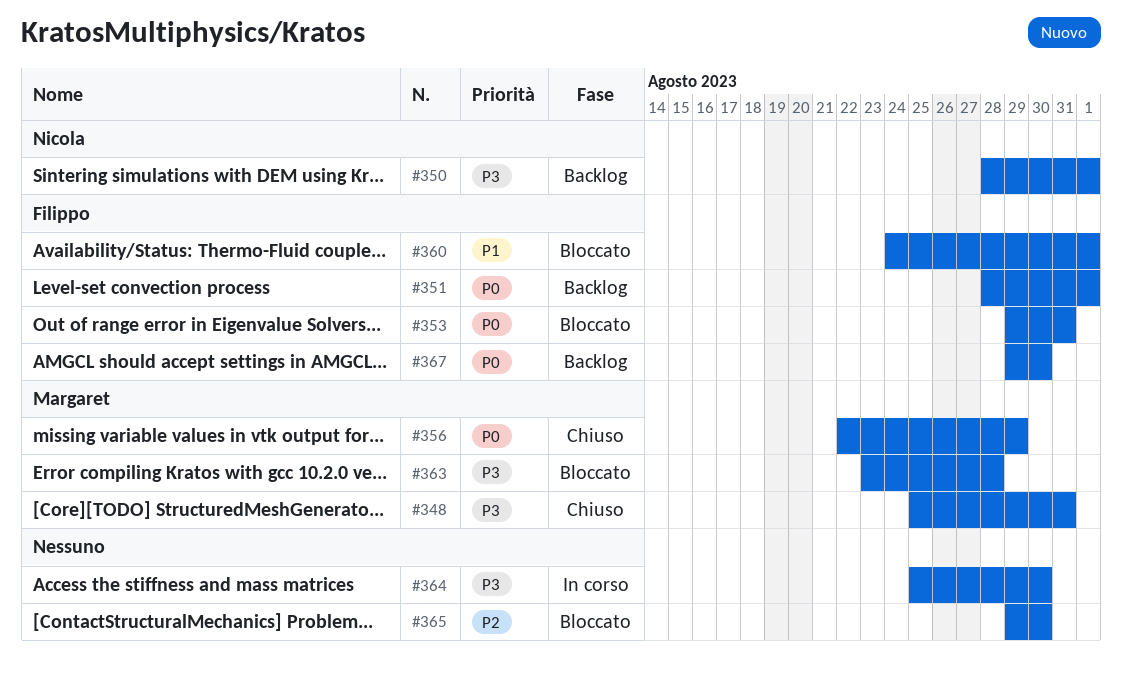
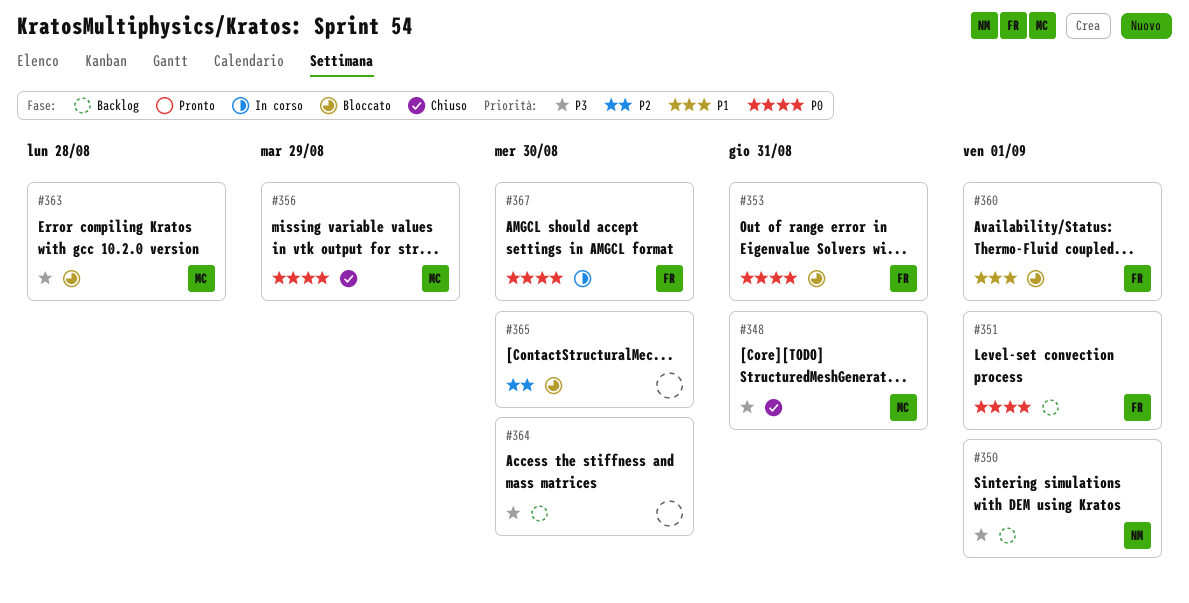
#364, status: In corso -> Backlog
#367, status: Backlog -> In corso

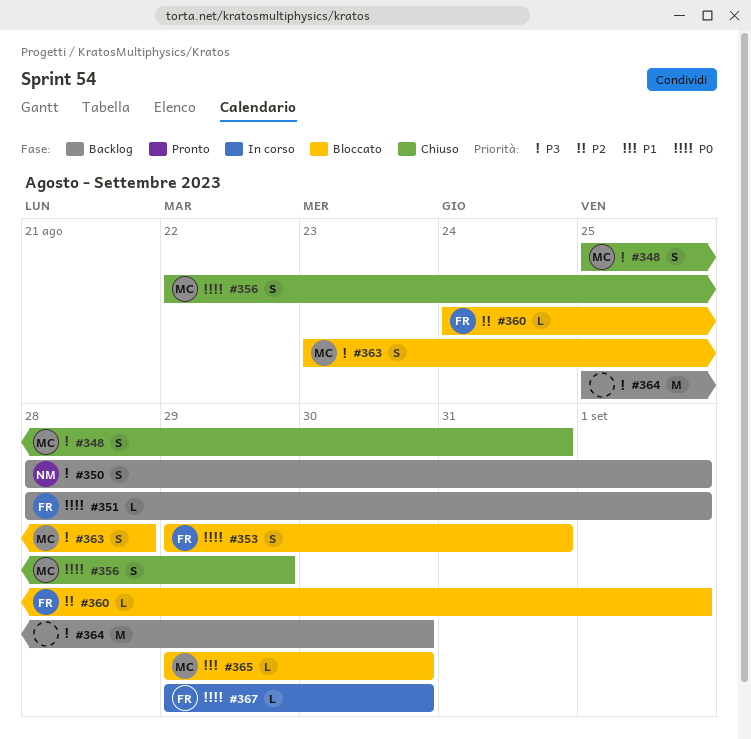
#360, priority: P1 -> P2
#365, owner: none -> MC
#365, priority: P2 -> P1

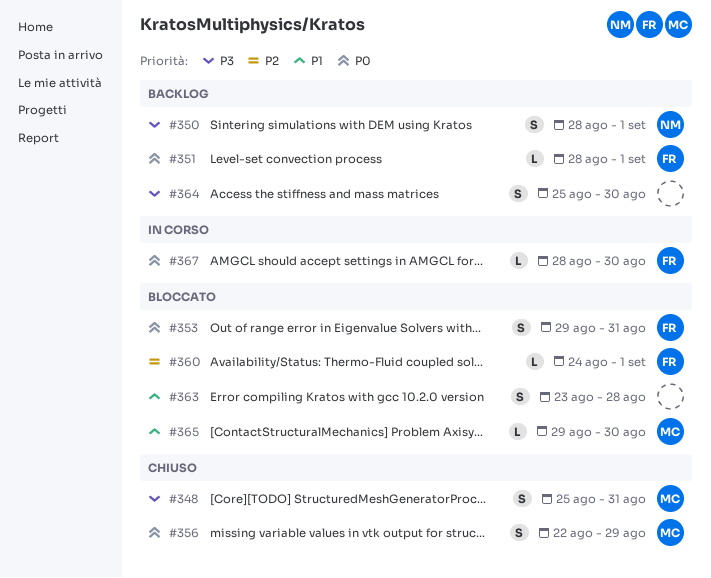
#363, owner: MC -> none
#363, priority: P3 -> P1
#364, estimate: M -> S
#367, start: Aug 29 -> Aug 28

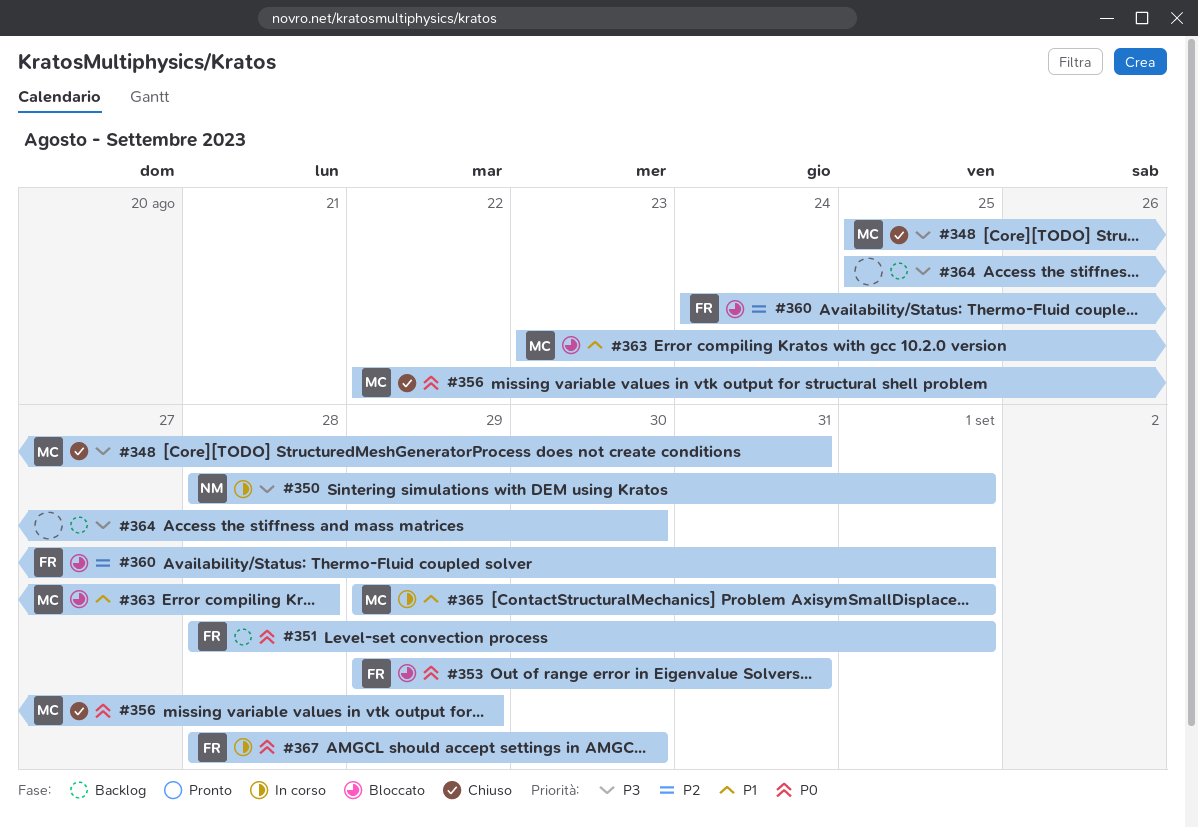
#350, status: Backlog -> In corso
#363, owner: none -> MC
#365, status: Bloccato -> In corso
#365, due: Aug 30 -> Sep 1

